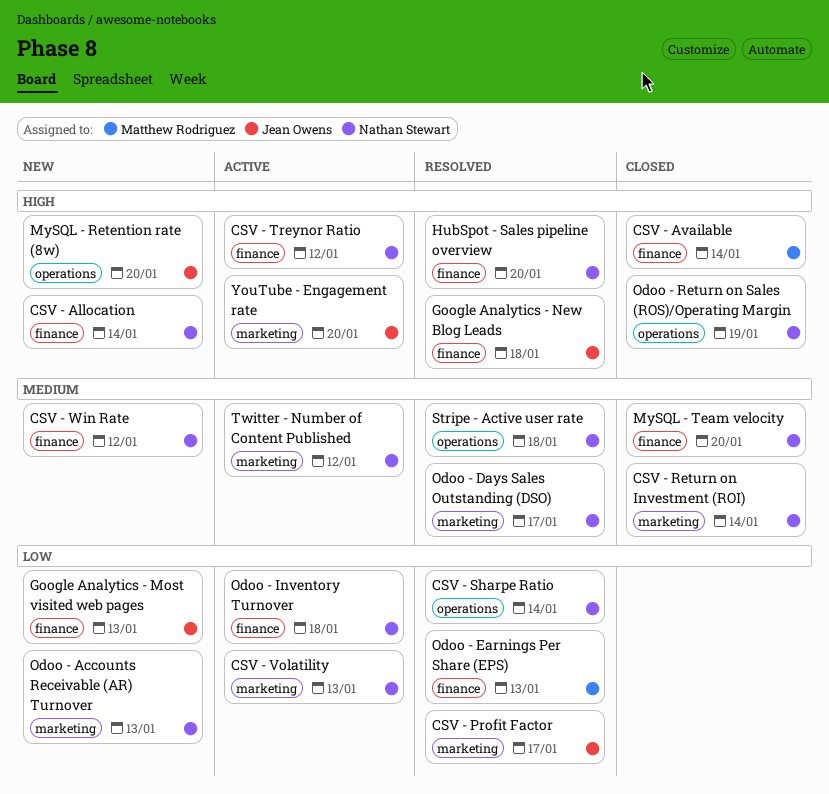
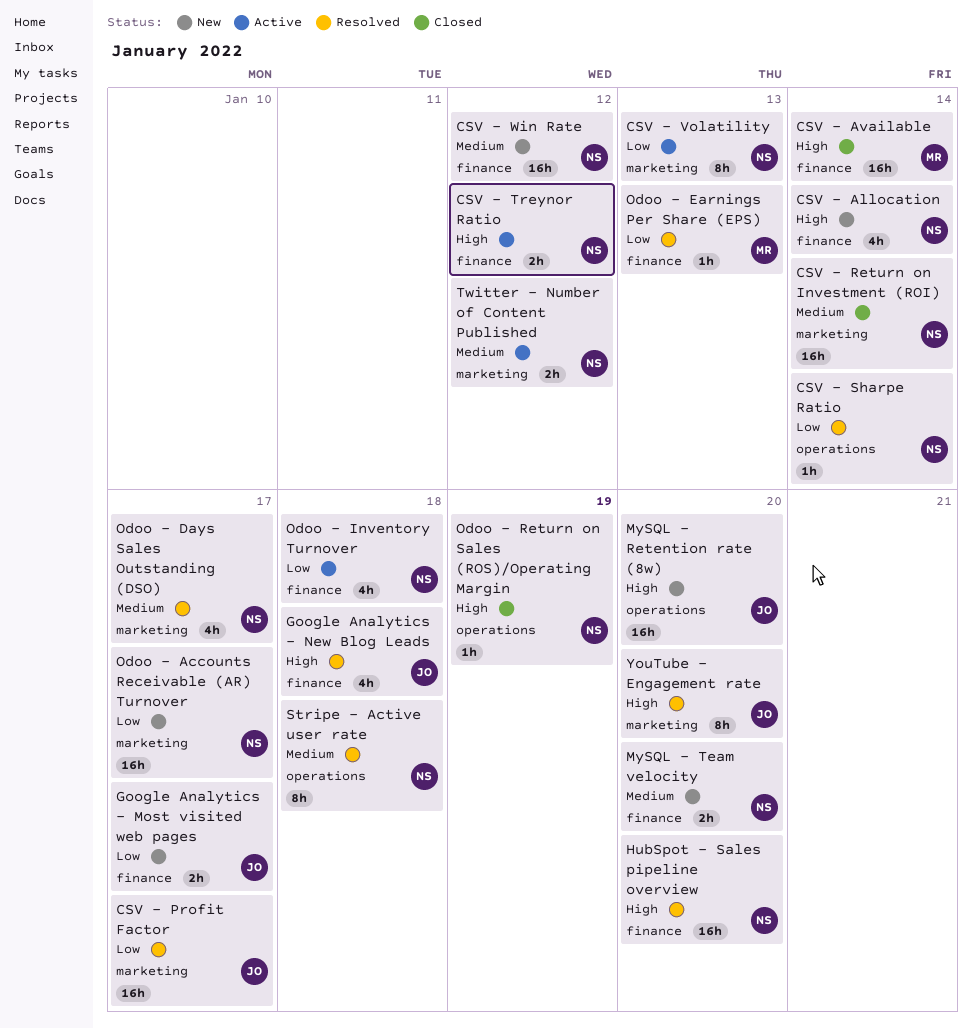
Google Analytics - Most visited web pages, due: Jan 13 -> Jan 17
MySQL - Team velocity, status: Closed -> New
Odoo - Accounts Receivable (AR) Turnover, due: Jan 13 -> Jan 17
YouTube - Engagement rate, status: Active -> Resolved

